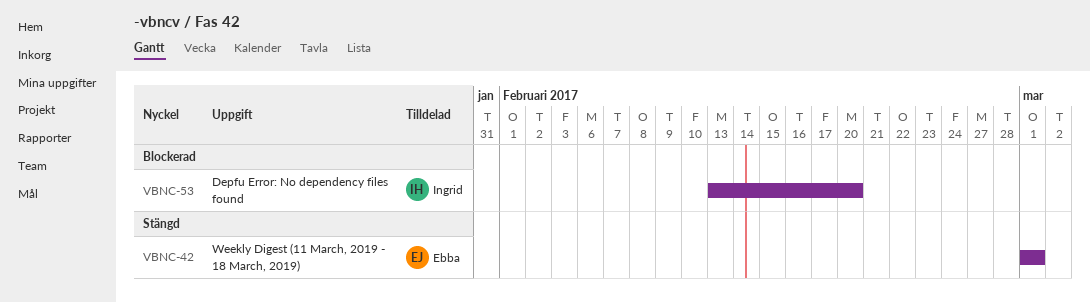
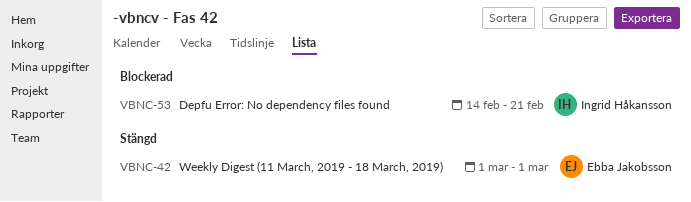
VBNC-53, start: Feb 13 -> Feb 14
VBNC-53, due: Feb 20 -> Feb 21

